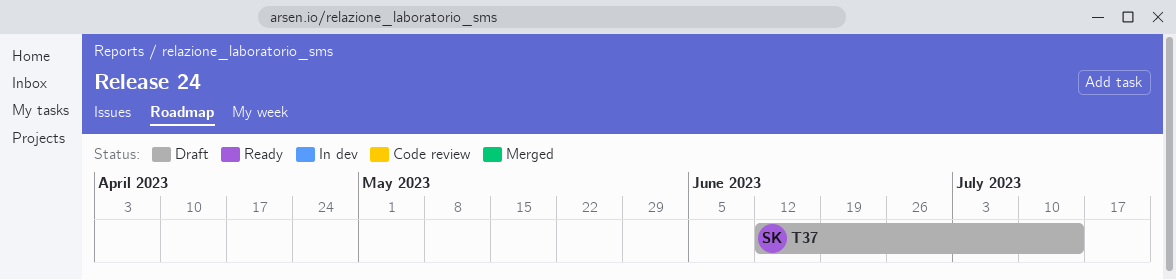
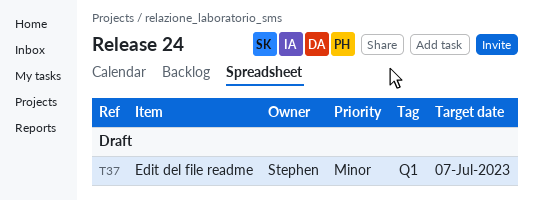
T37, due: Jul 14 -> Jul 7

